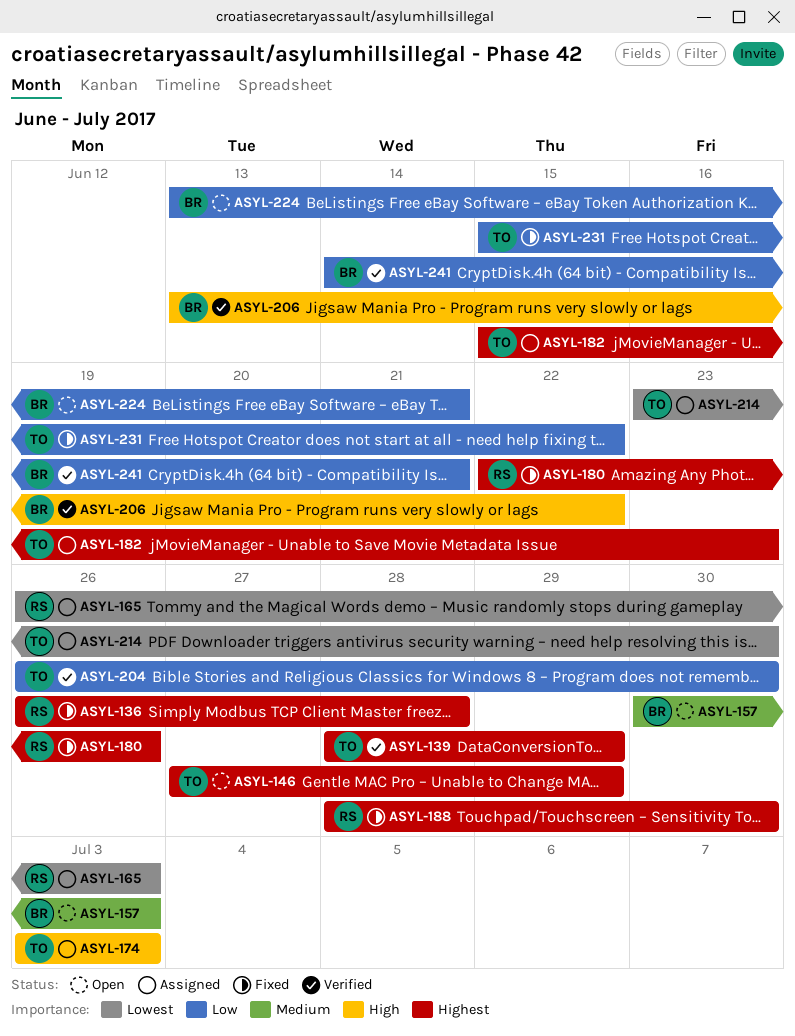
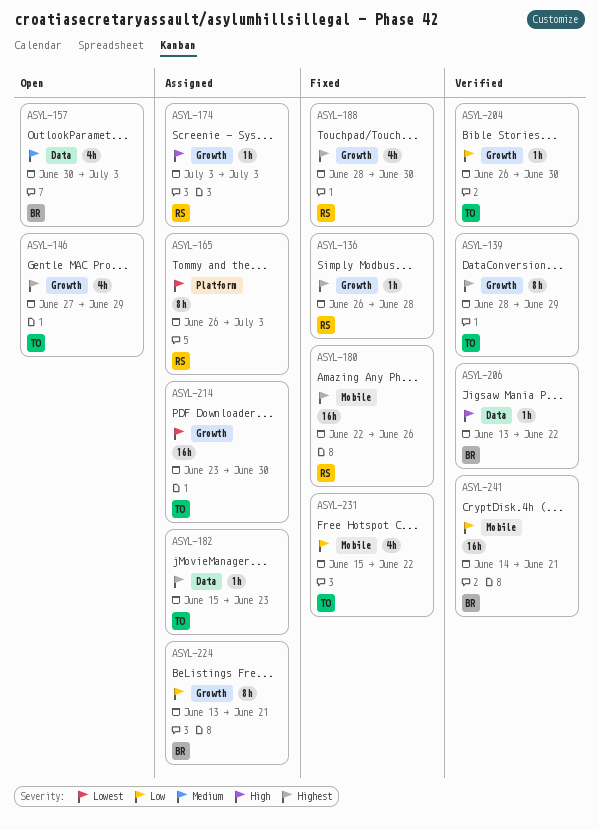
ASYL-174, owner: TO -> RS
ASYL-224, status: Open -> Assigned

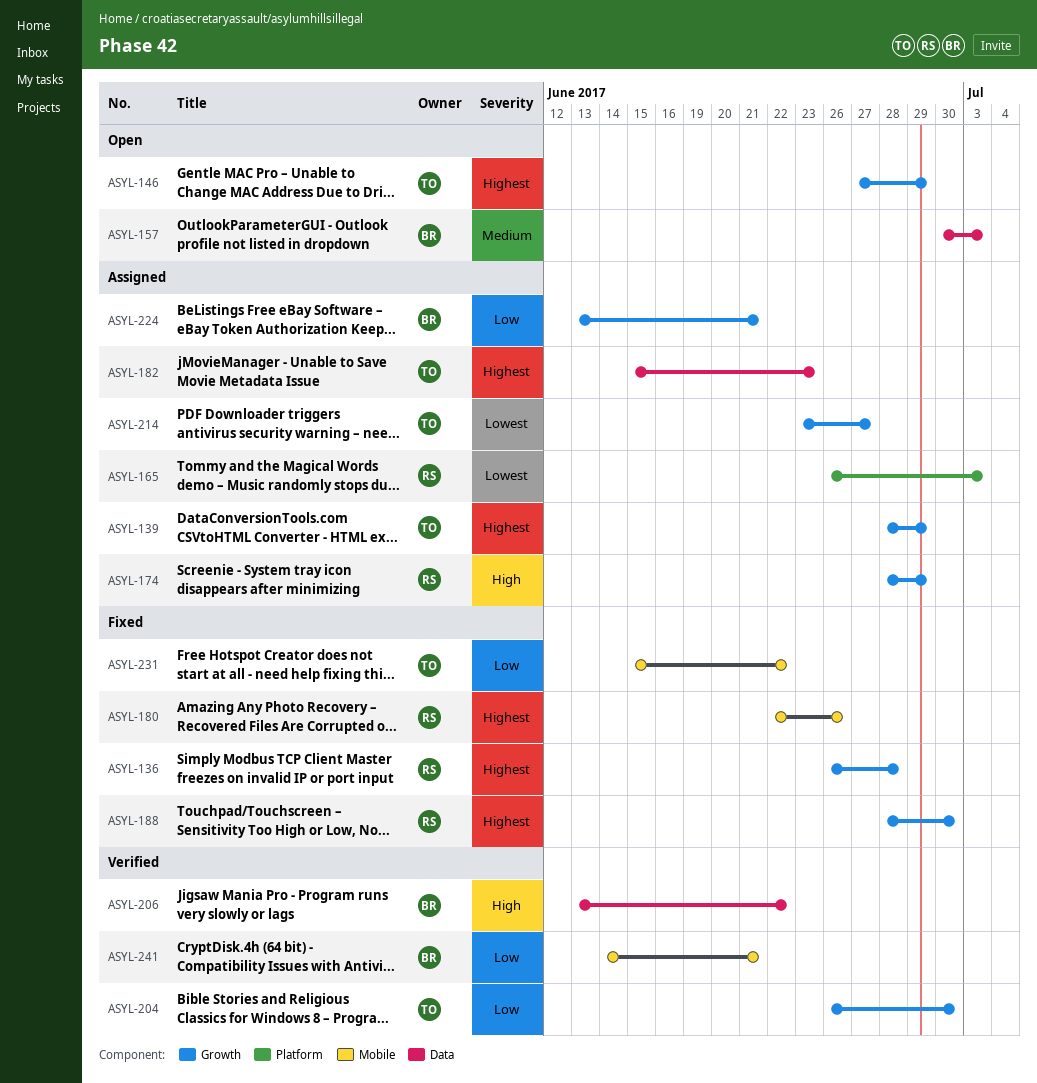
ASYL-139, status: Verified -> Assigned
ASYL-174, start: Jul 3 -> Jun 28
ASYL-174, due: Jul 3 -> Jun 29
ASYL-214, due: Jun 30 -> Jun 27

